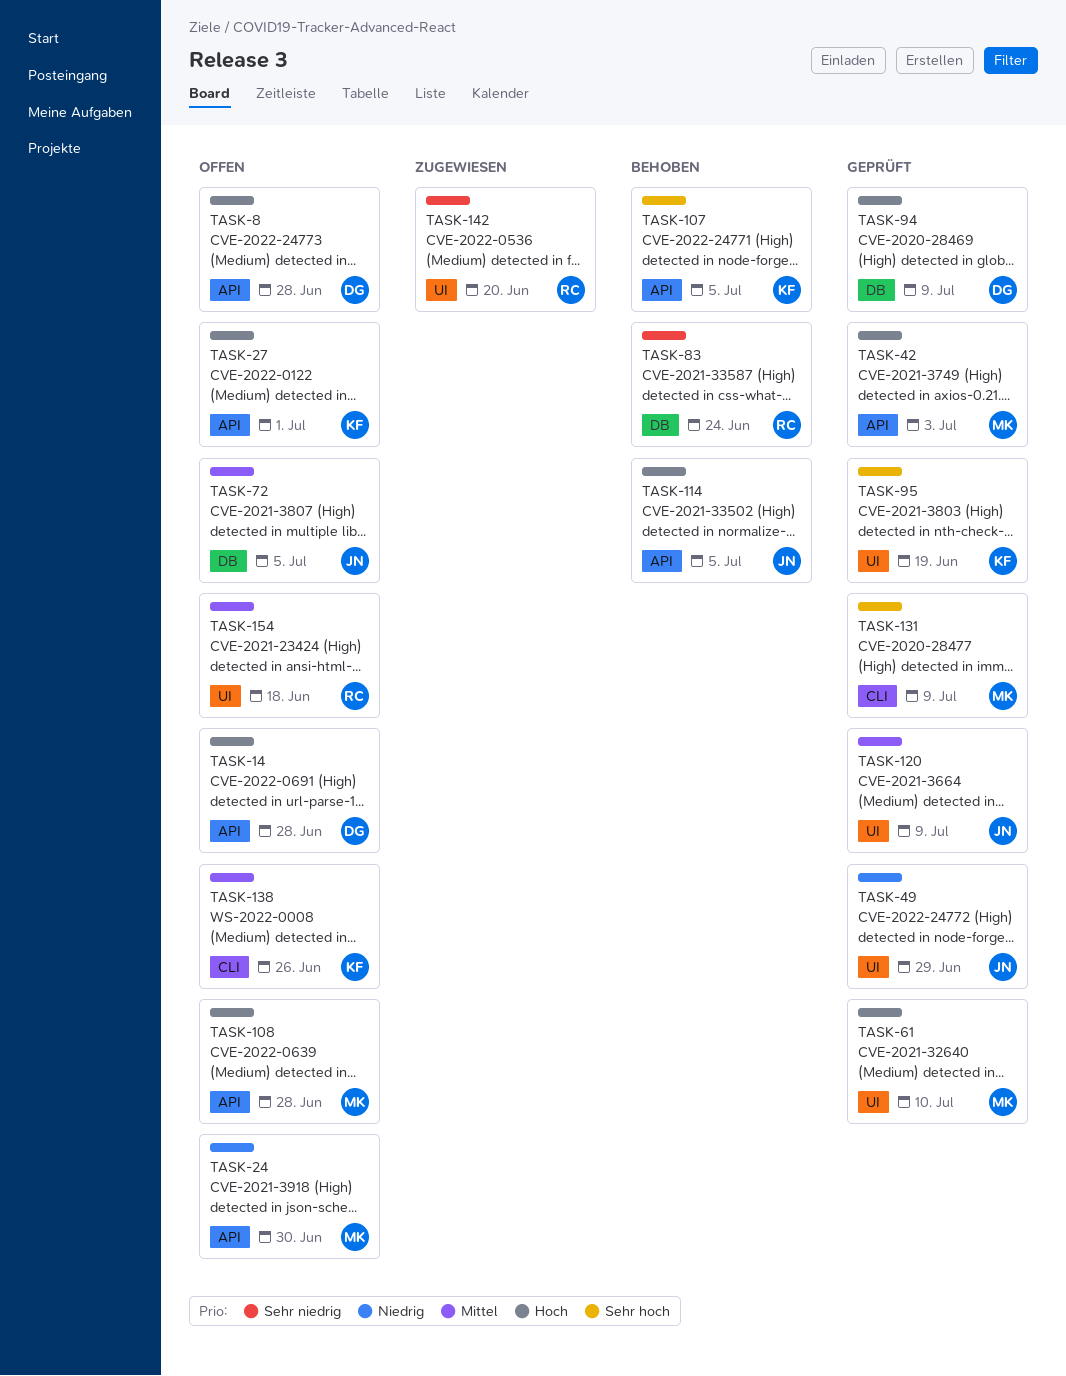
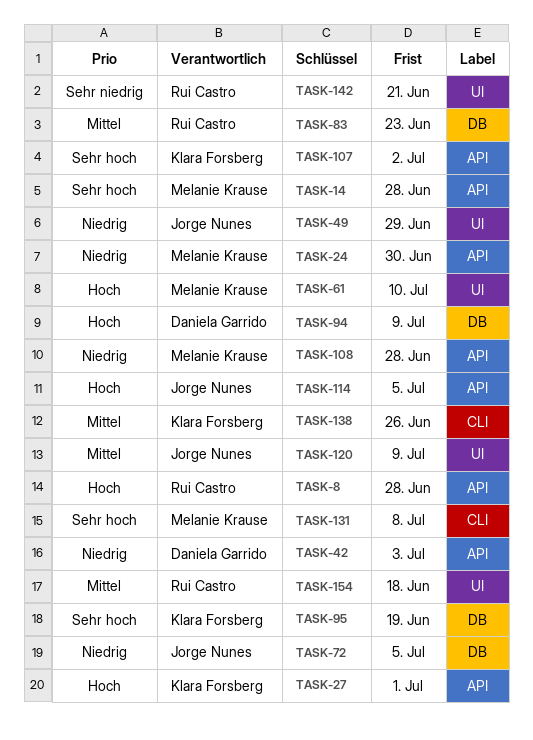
TASK-8, owner: Daniela Garrido -> Rui Castro
TASK-14, owner: Daniela Garrido -> Melanie Krause
TASK-14, priority: Hoch -> Sehr hoch
TASK-42, owner: Melanie Krause -> Daniela Garrido
TASK-42, priority: Hoch -> Niedrig
TASK-72, priority: Mittel -> Niedrig
TASK-83, priority: Sehr niedrig -> Mittel
TASK-83, due: Jun 24 -> Jun 23
TASK-95, label: UI -> DB
TASK-107, due: Jul 5 -> Jul 2
TASK-108, priority: Hoch -> Niedrig
TASK-131, due: Jul 9 -> Jul 8
TASK-142, due: Jun 20 -> Jun 21

